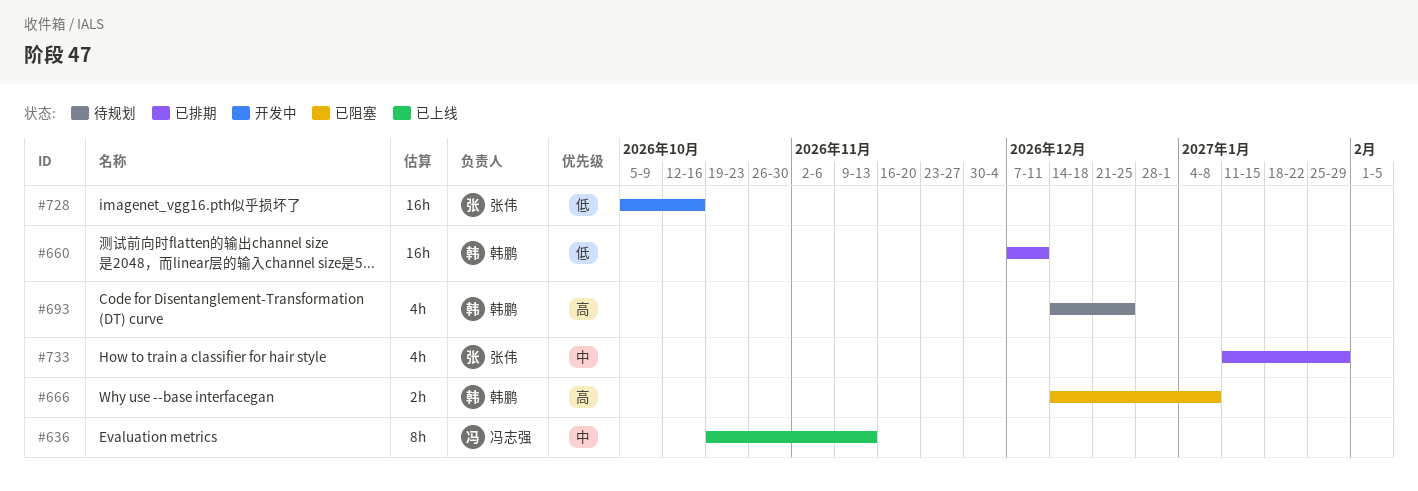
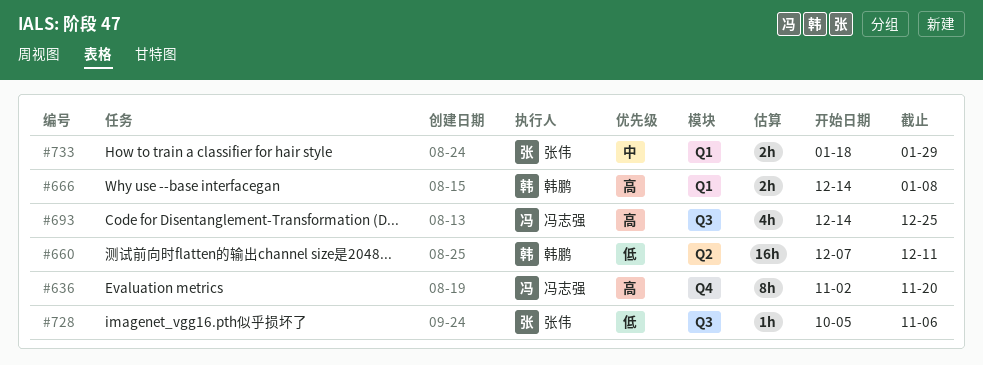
#636, priority: 中 -> 高
#636, start: Oct 19 -> Nov 2
#636, due: Nov 13 -> Nov 20
#693, owner: 韩鹏 -> 冯志强
#728, estimate: 16h -> 1h
#728, due: Oct 16 -> Nov 6
#733, estimate: 4h -> 2h
#733, start: Jan 11 -> Jan 18

